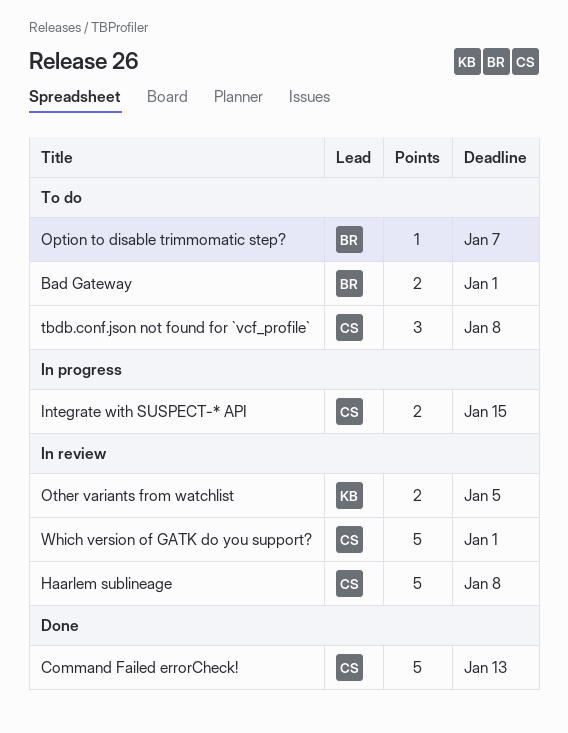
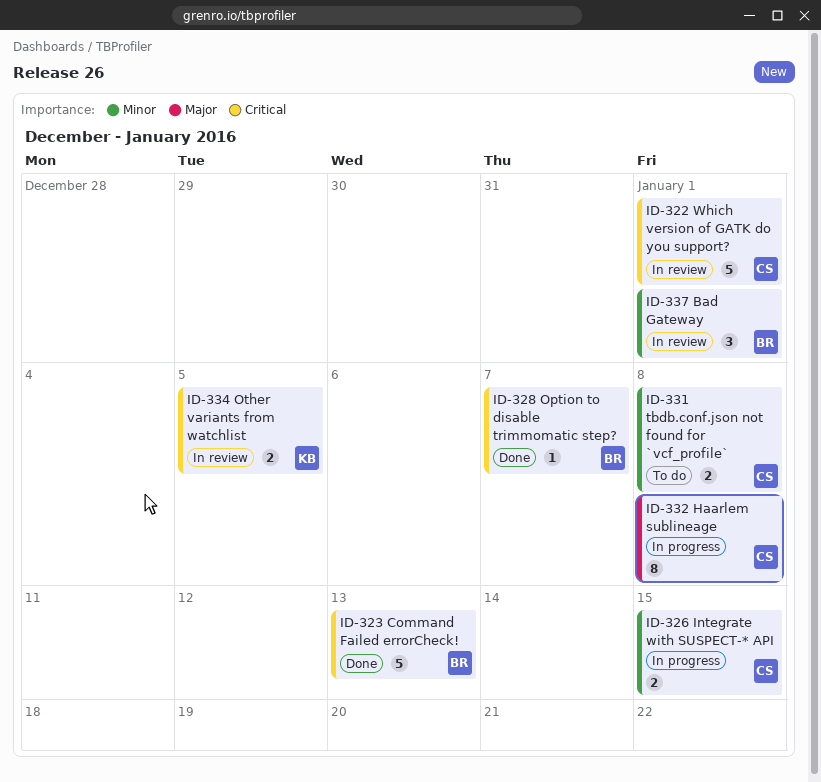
Bad Gateway, status: To do -> In review
Bad Gateway, estimate: 2 -> 3
Command Failed errorCheck!, owner: CS -> BR
Haarlem sublineage, status: In review -> In progress
Haarlem sublineage, estimate: 5 -> 8
Option to disable trimmomatic step?, status: To do -> Done
tbdb.conf.json not found for `vcf_profile`, estimate: 3 -> 2

